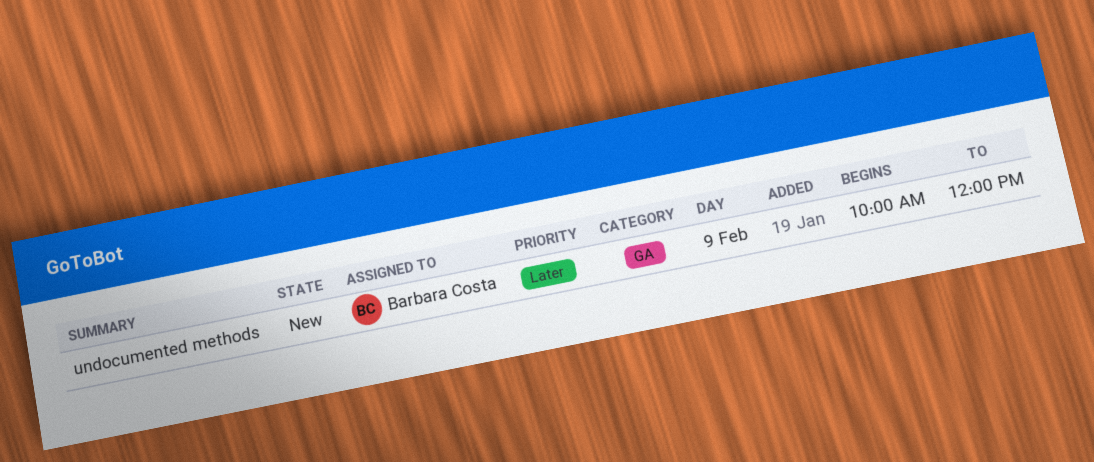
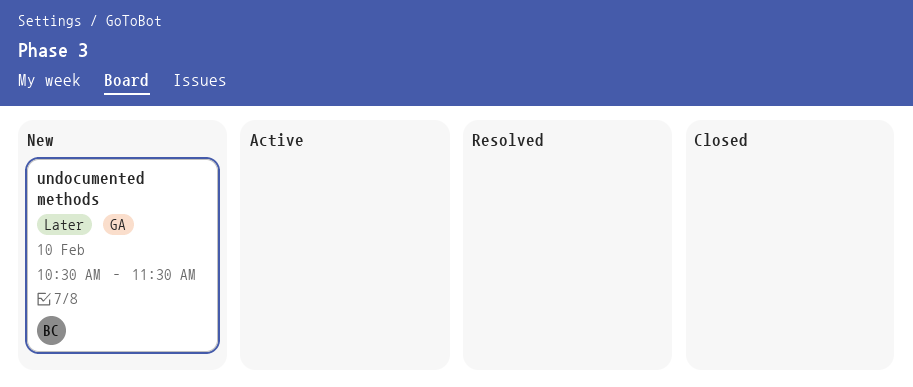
undocumented methods, day: Feb 9 -> Feb 10
undocumented methods, begins: 10:00 -> 10:30
undocumented methods, ends: 12:00 -> 11:30

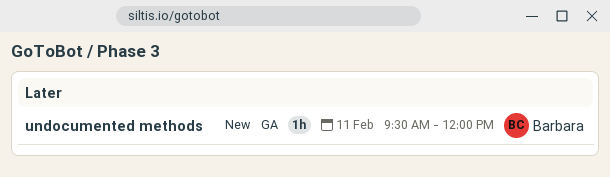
undocumented methods, day: Feb 10 -> Feb 11
undocumented methods, begins: 10:30 -> 09:30
undocumented methods, ends: 11:30 -> 12:00

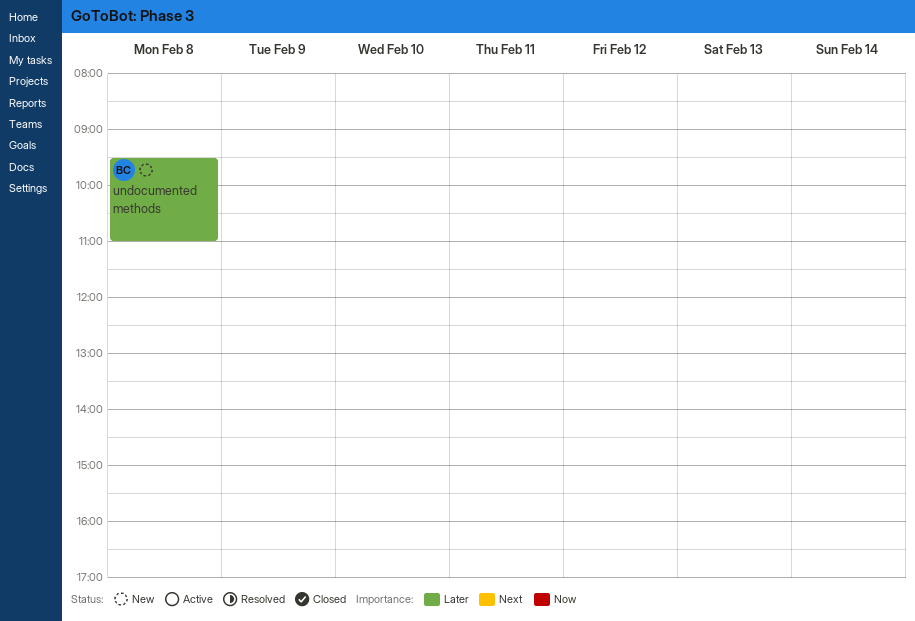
undocumented methods, day: Feb 11 -> Feb 8
undocumented methods, ends: 12:00 -> 11:00

